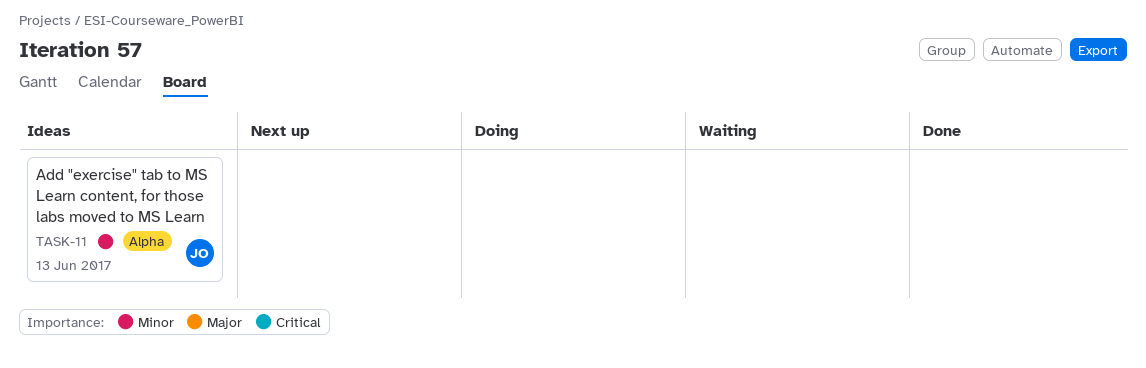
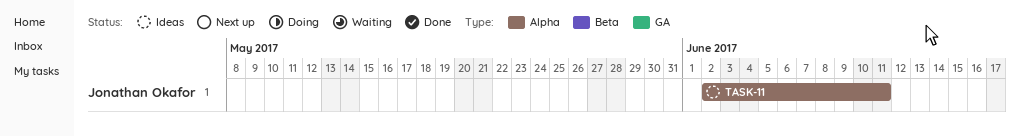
TASK-11, due: Jun 13 -> Jun 11

